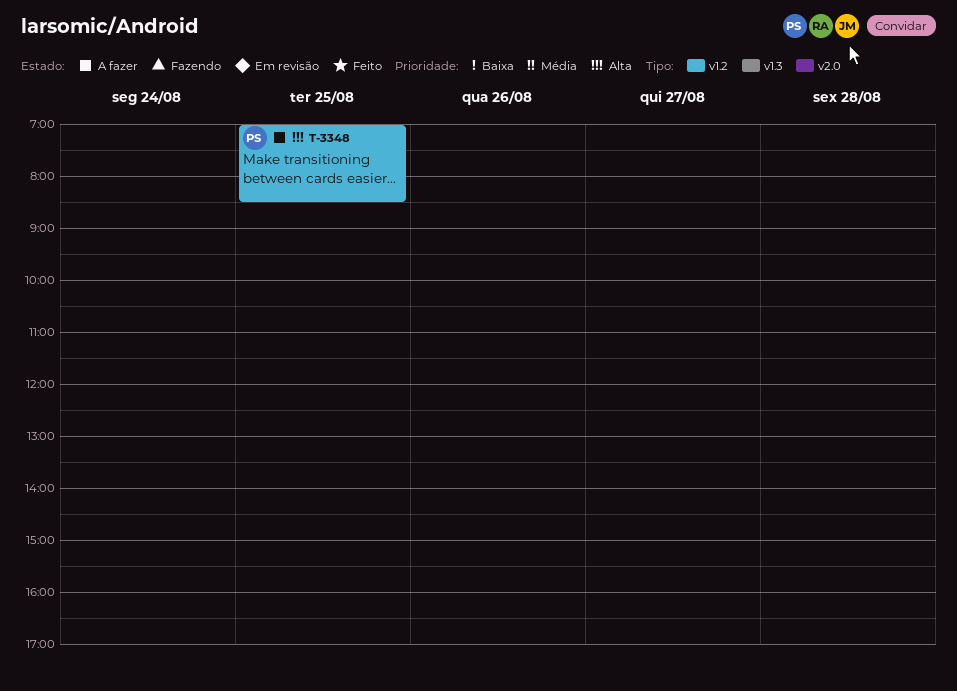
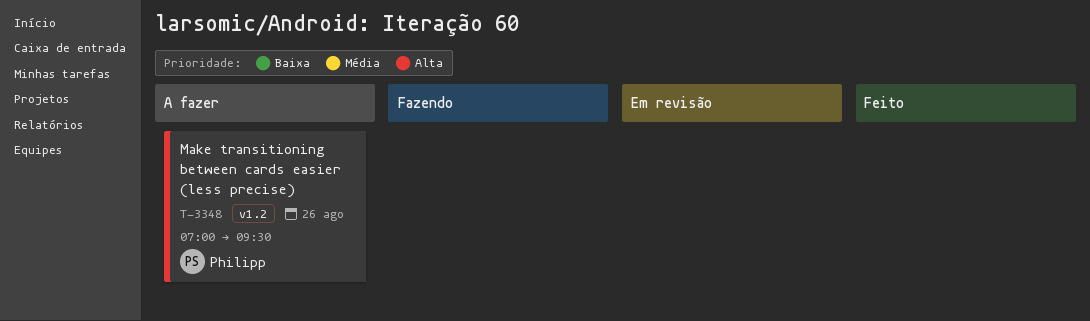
T-3348, day: Aug 25 -> Aug 26
T-3348, ends: 08:30 -> 09:30

